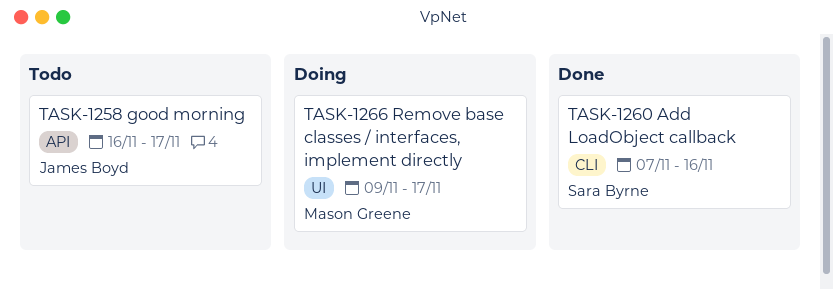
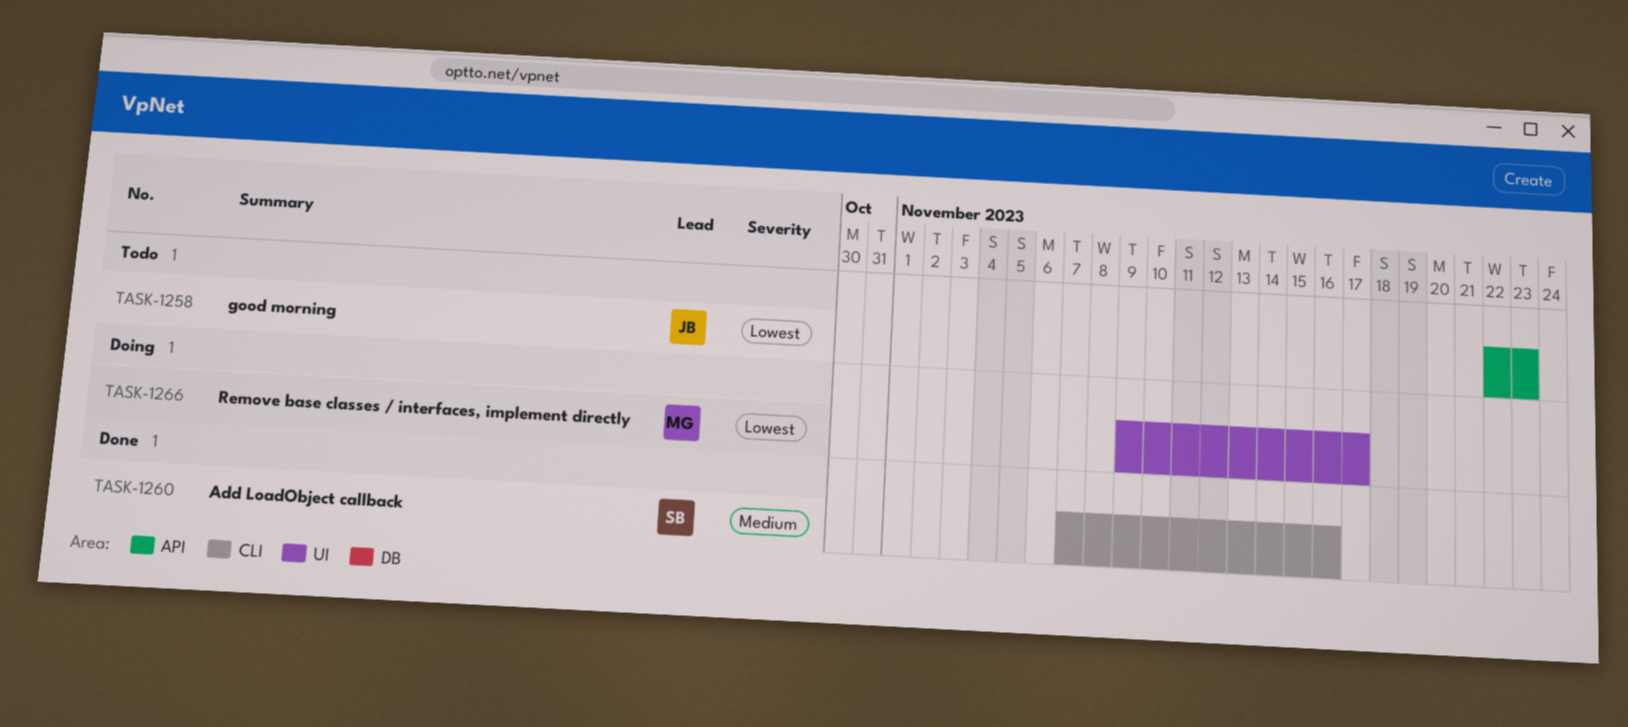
TASK-1258, start: Nov 16 -> Nov 22
TASK-1258, due: Nov 17 -> Nov 23

